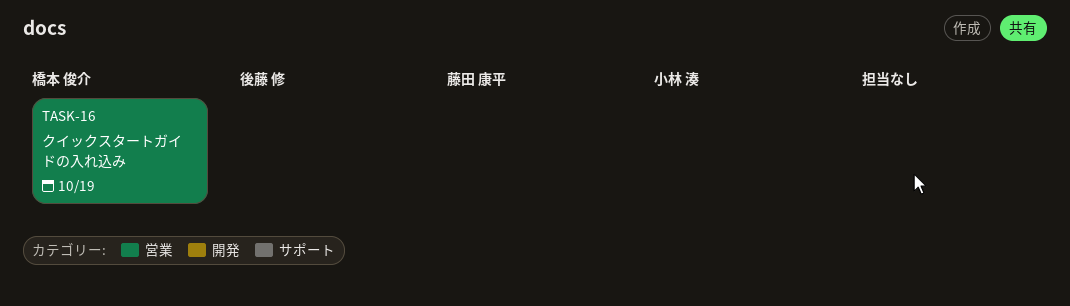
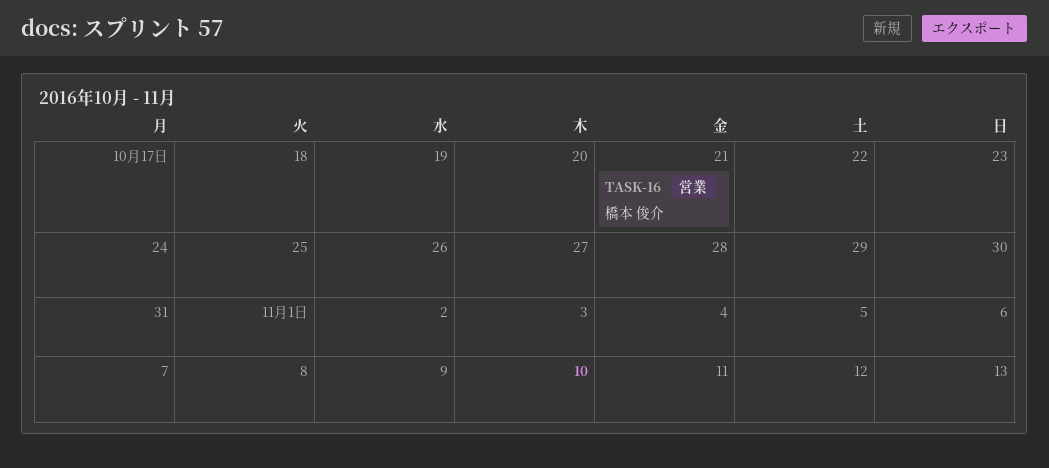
TASK-16, due: Oct 19 -> Oct 21

